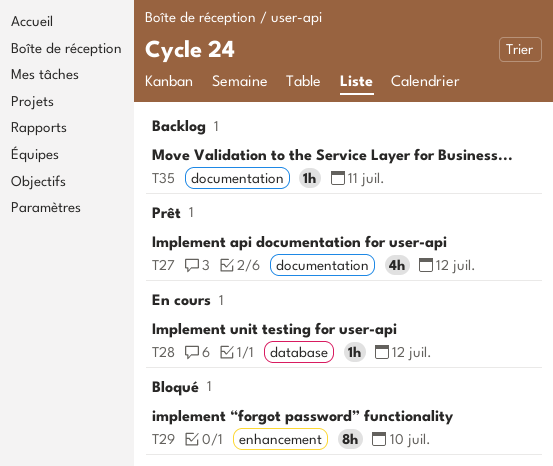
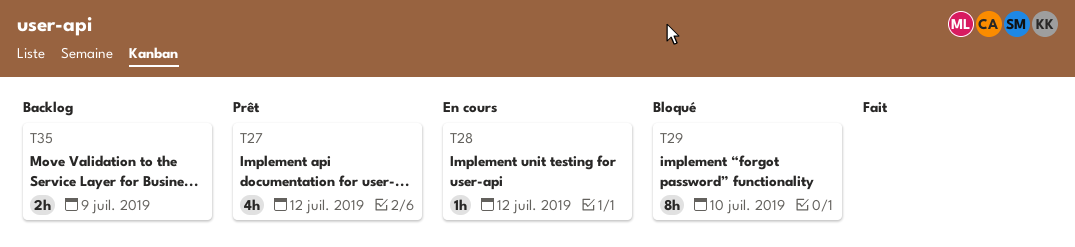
T35, estimate: 1h -> 2h
T35, due: Jul 11 -> Jul 9

